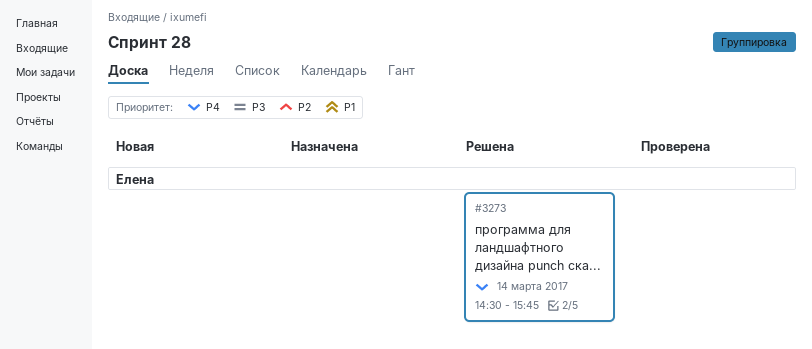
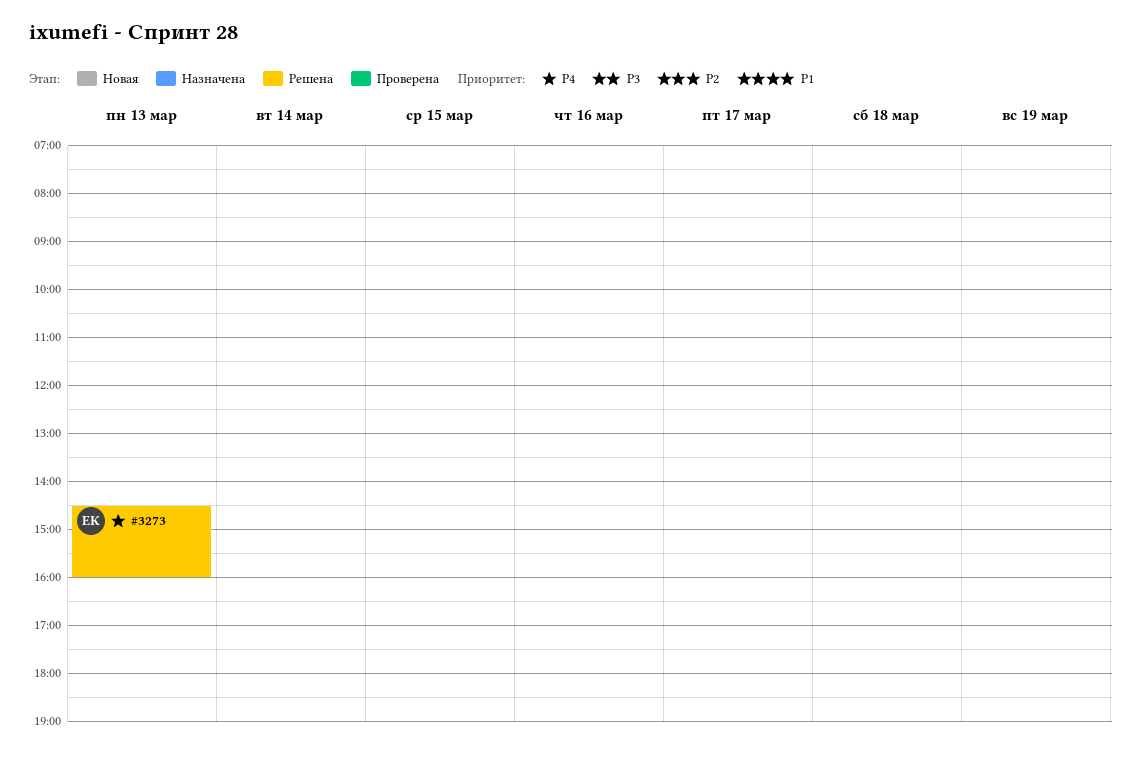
#3273, day: Mar 14 -> Mar 13
#3273, ends: 15:45 -> 16:00

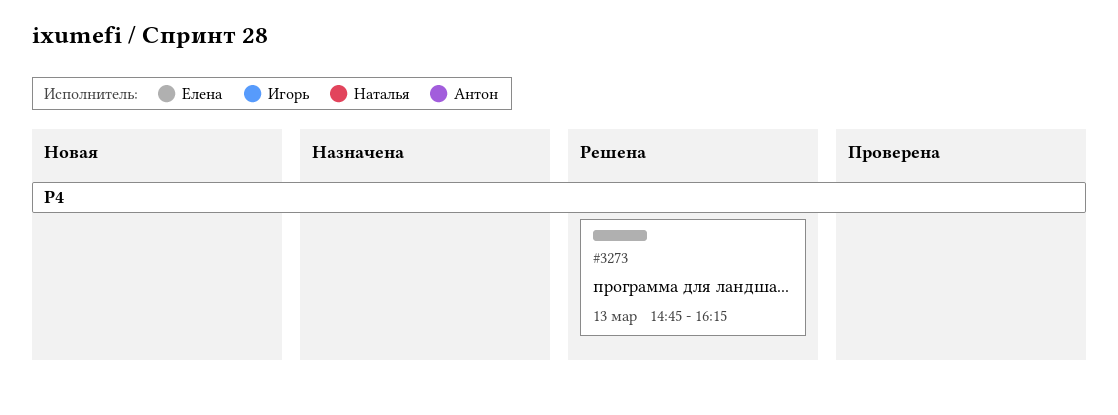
#3273, begins: 14:30 -> 14:45
#3273, ends: 16:00 -> 16:15

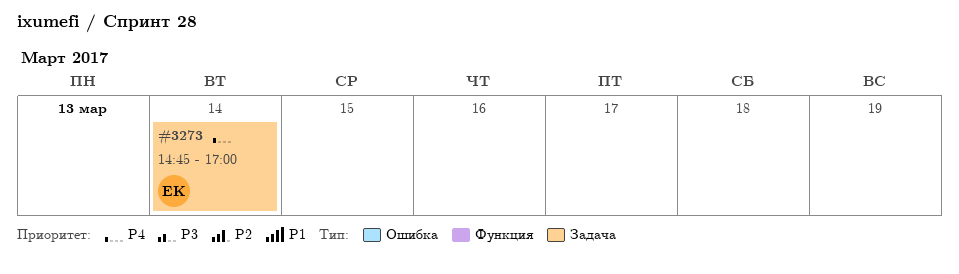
#3273, day: Mar 13 -> Mar 14
#3273, ends: 16:15 -> 17:00

